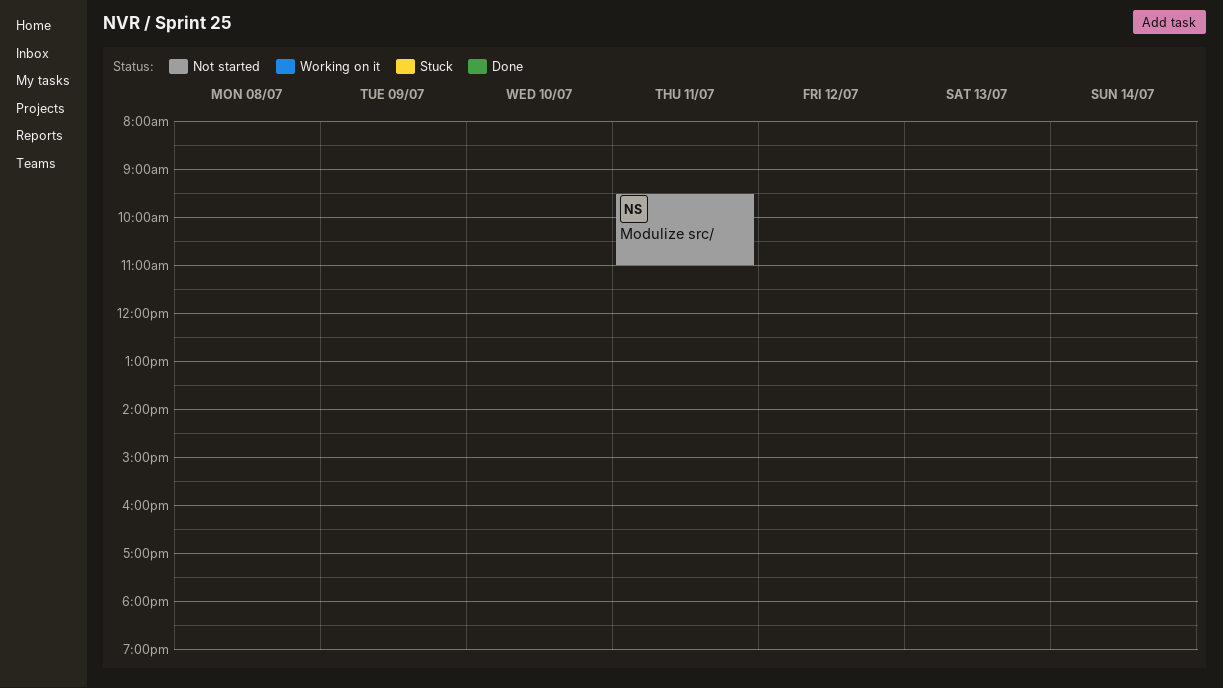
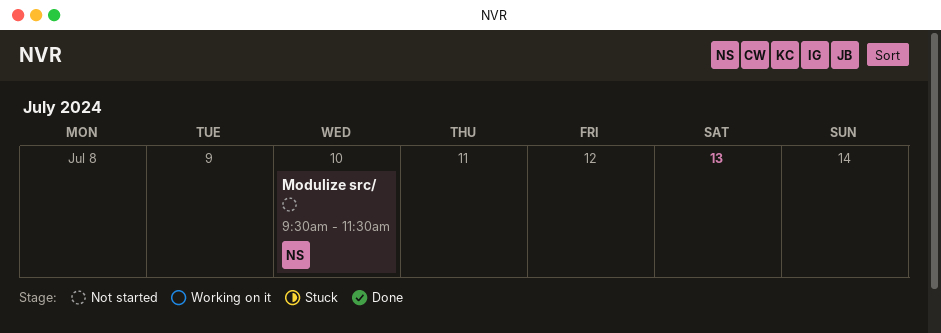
Modulize src/, day: Jul 11 -> Jul 10
Modulize src/, ends: 11:00 -> 11:30

